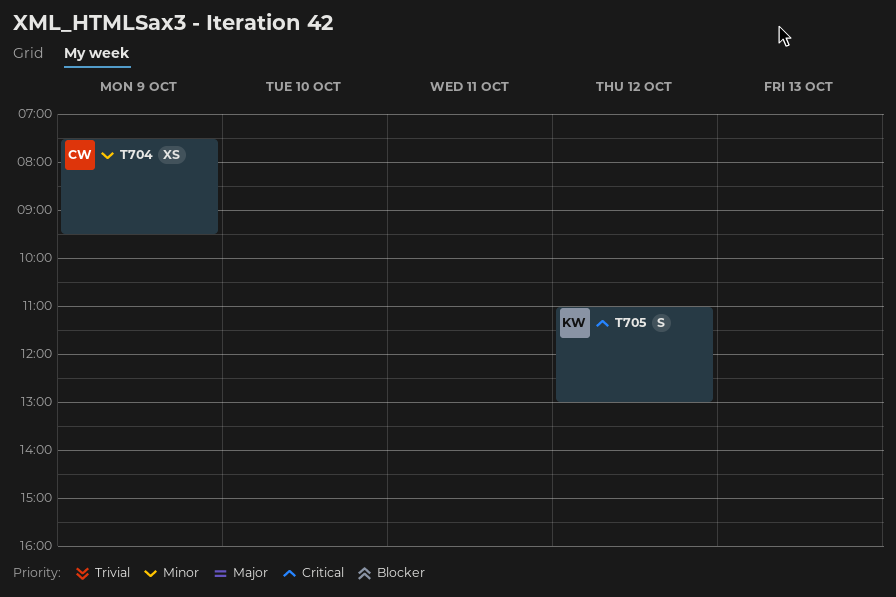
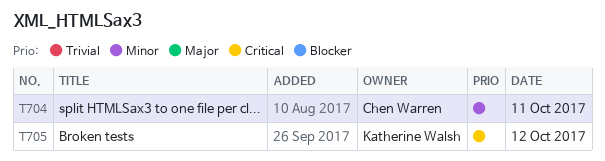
T704, day: Oct 9 -> Oct 11

